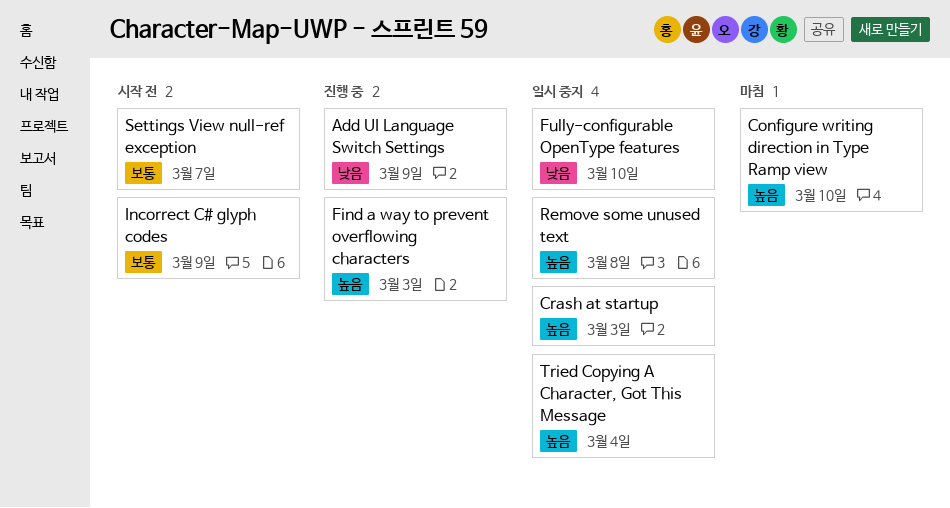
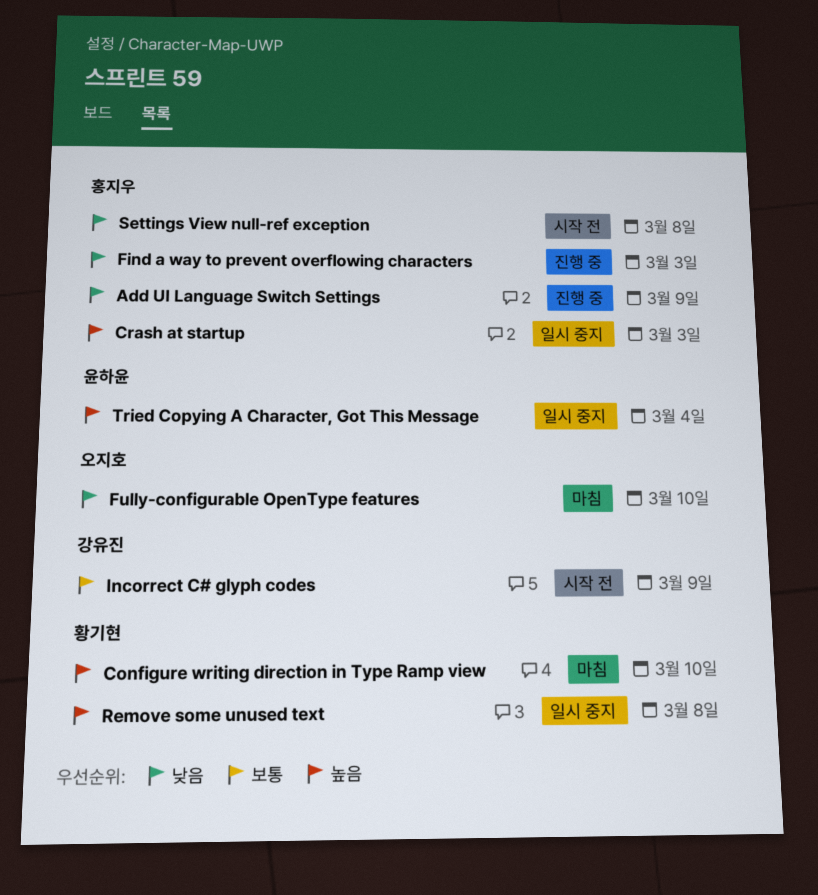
Find a way to prevent overflowing characters, priority: 높음 -> 낮음
Fully-configurable OpenType features, status: 일시 중지 -> 마침
Settings View null-ref exception, priority: 보통 -> 낮음
Settings View null-ref exception, due: Mar 7 -> Mar 8

